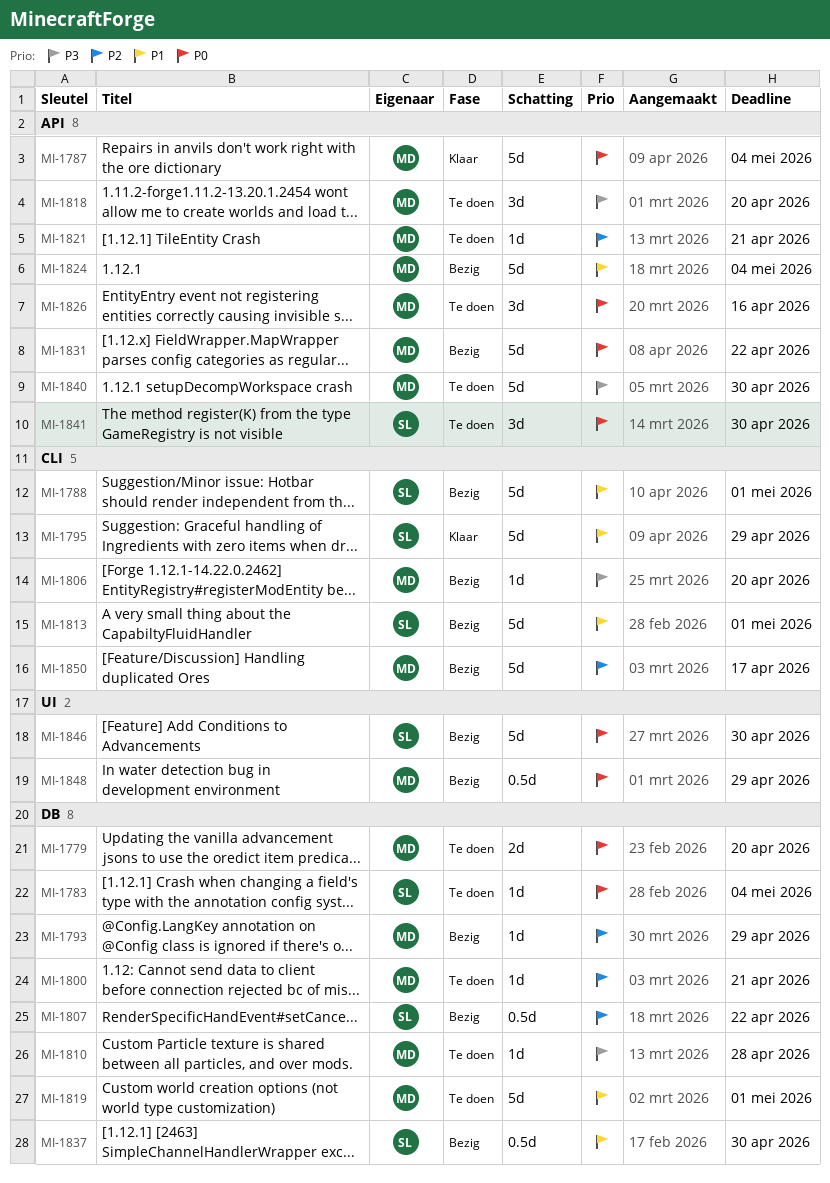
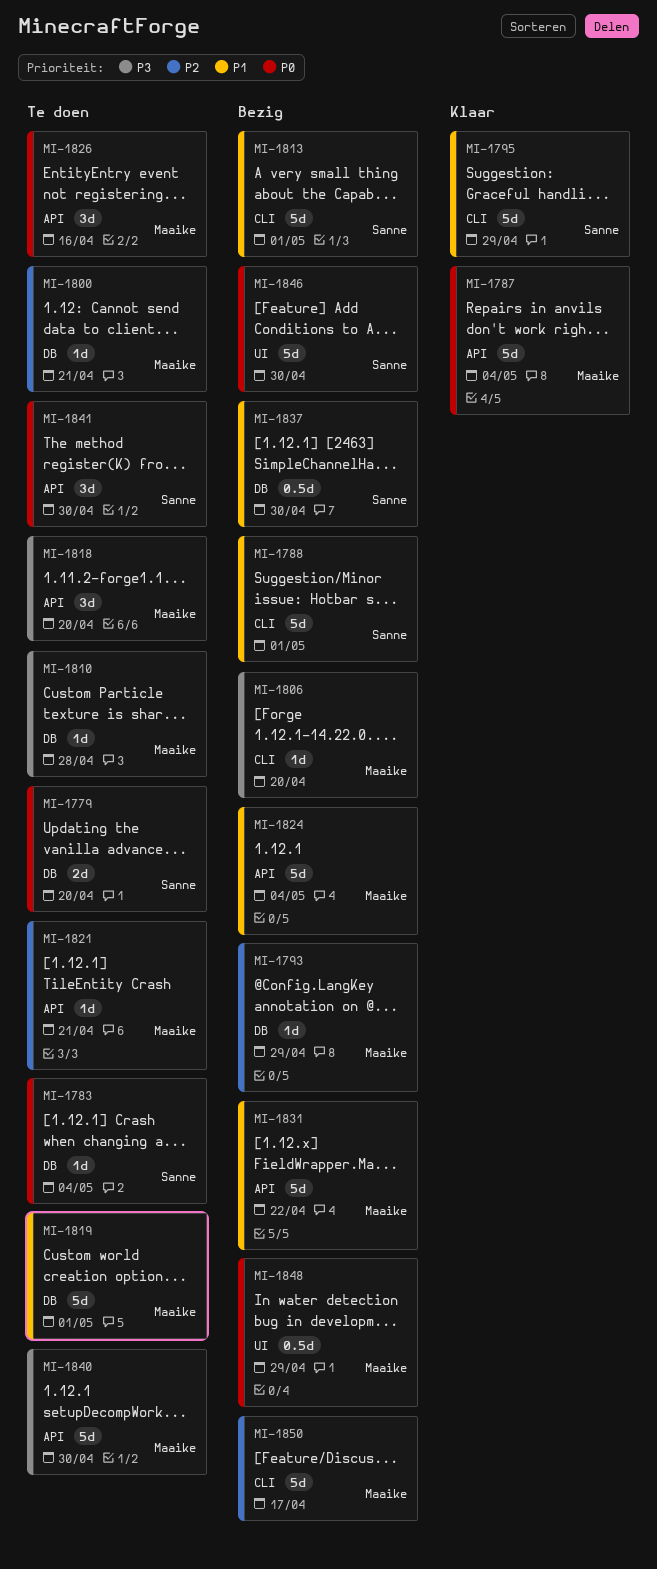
MI-1779, owner: Maaike -> Sanne
MI-1807: present -> none
MI-1831, priority: P0 -> P1

